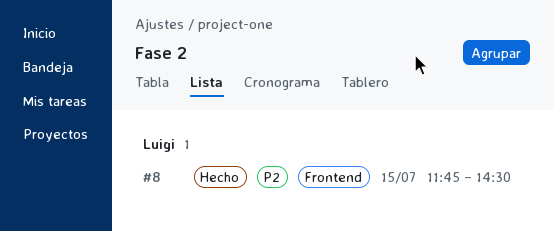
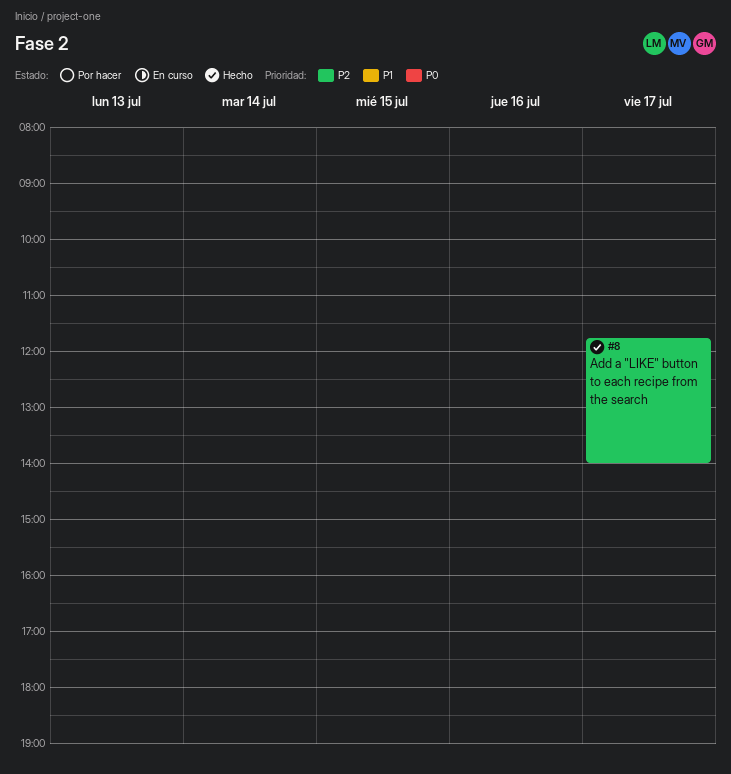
#8, day: Jul 15 -> Jul 17
#8, ends: 14:30 -> 14:00

